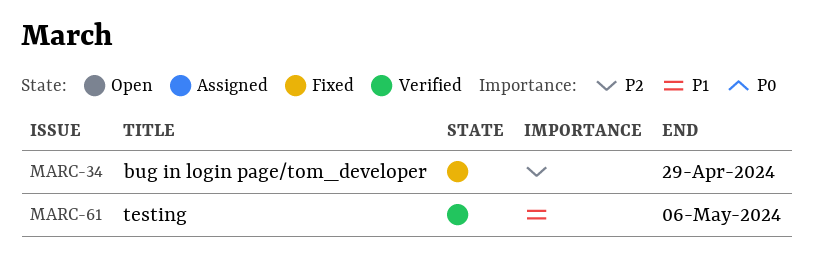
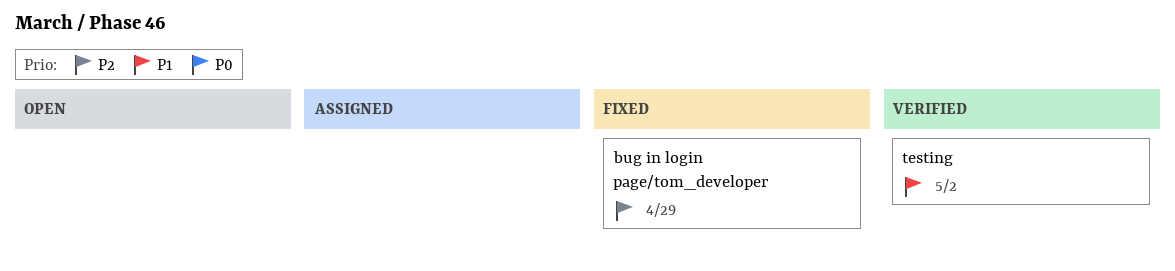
testing, due: May 6 -> May 2

